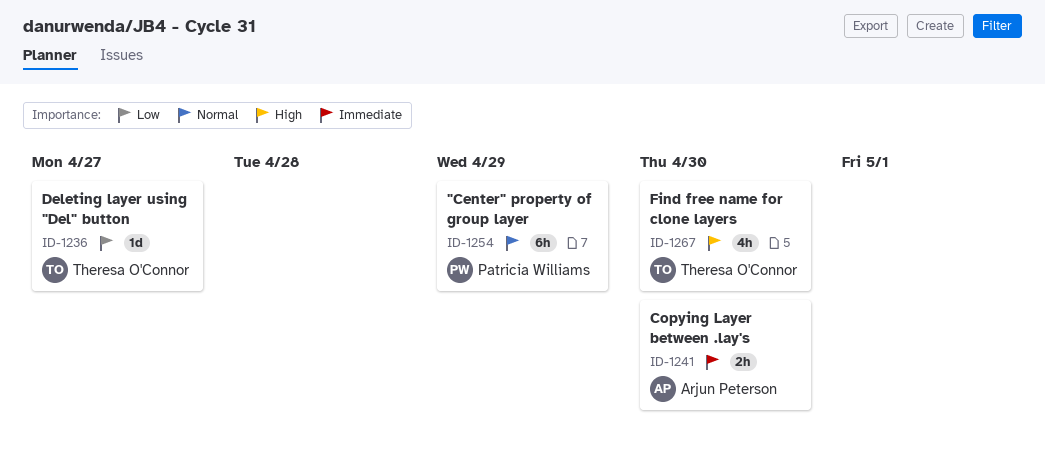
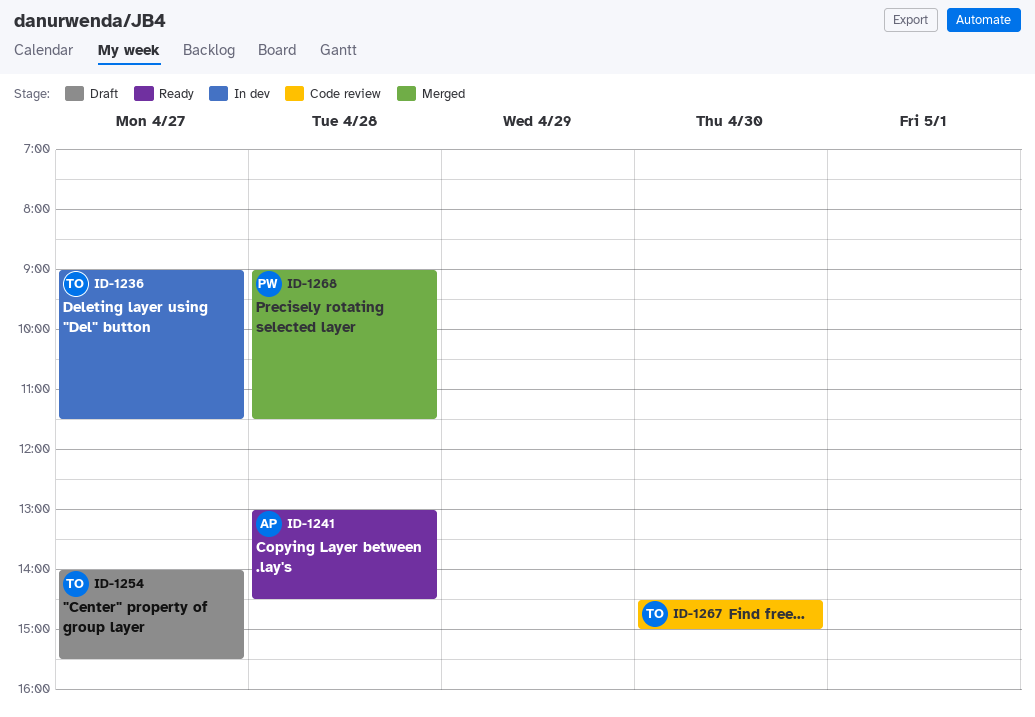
ID-1241, day: Apr 30 -> Apr 28
ID-1254, owner: Patricia Williams -> Theresa O'Connor
ID-1254, day: Apr 29 -> Apr 27
ID-1268: none -> present

